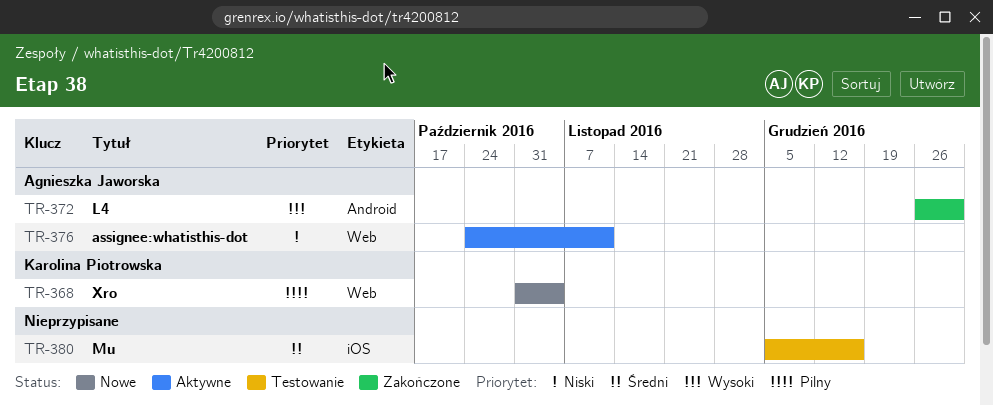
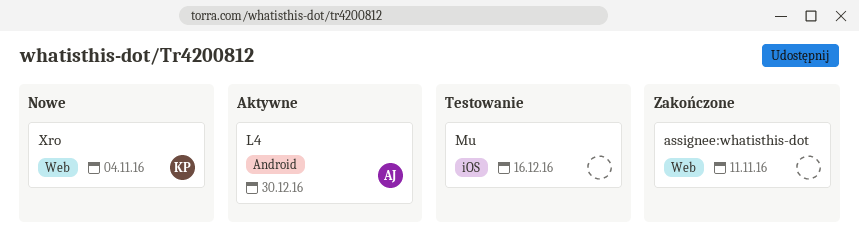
assignee:whatisthis-dot, status: Aktywne -> Zakończone
assignee:whatisthis-dot, owner: Agnieszka Jaworska -> none
L4, status: Zakończone -> Aktywne

